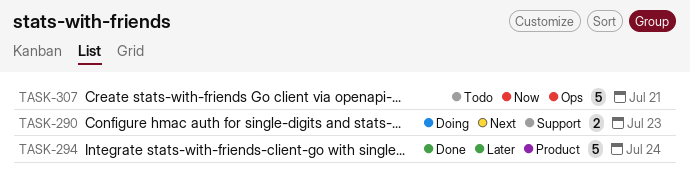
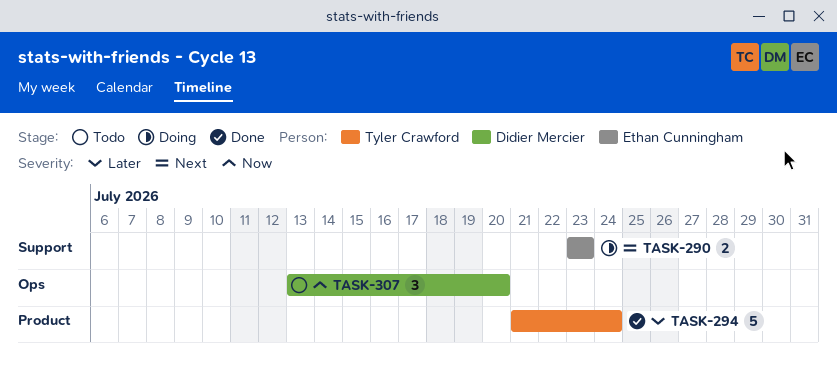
TASK-307, estimate: 5 -> 3
TASK-307, due: Jul 21 -> Jul 20

